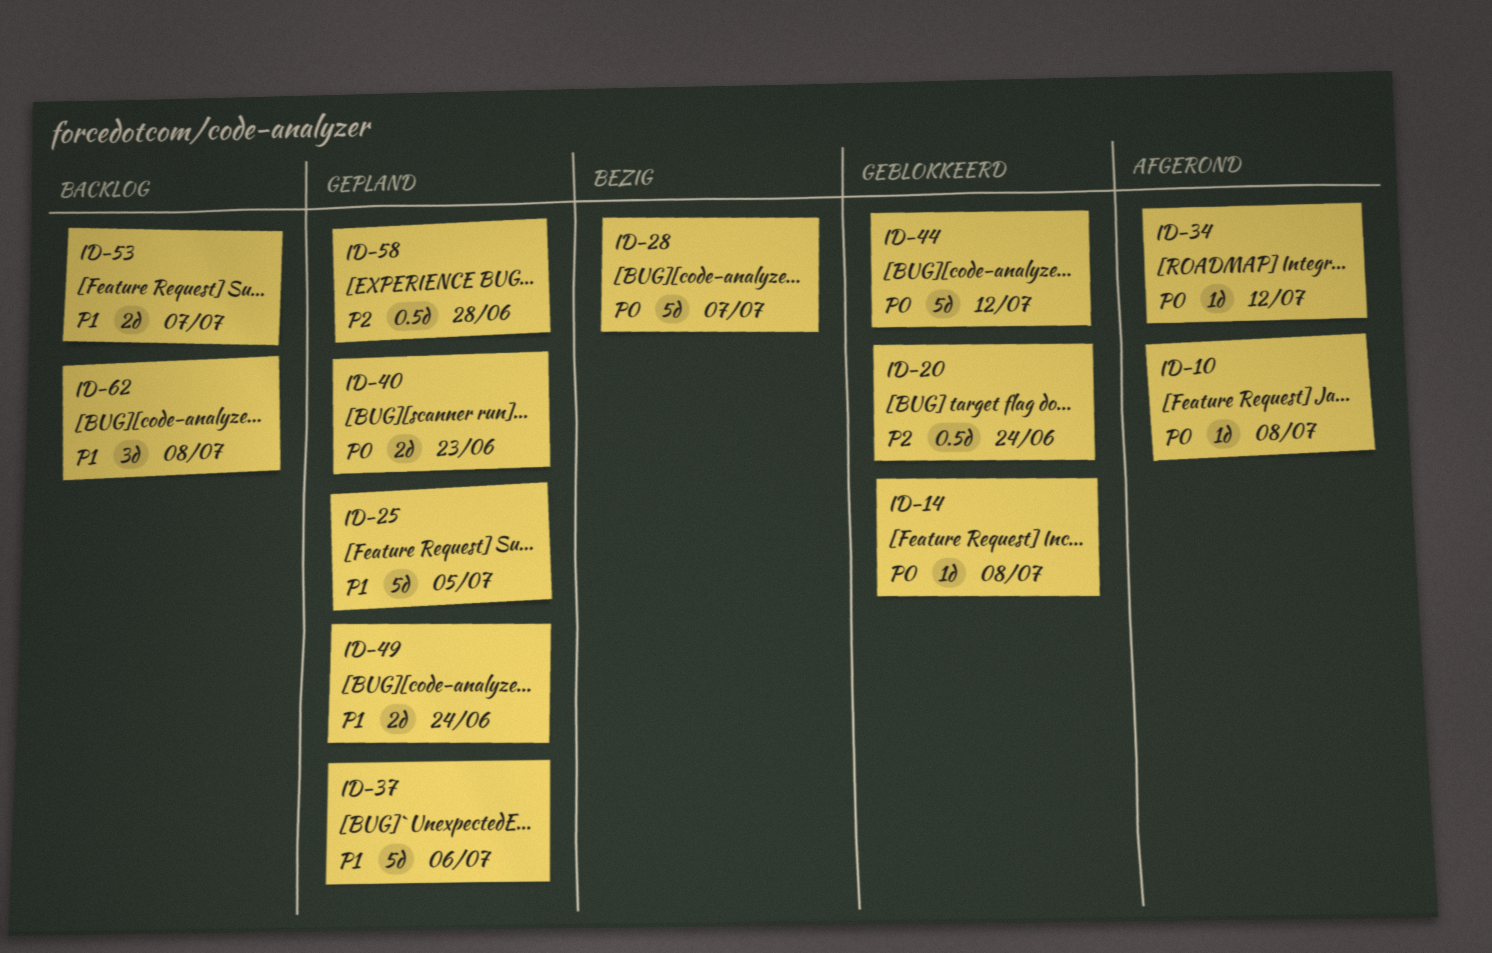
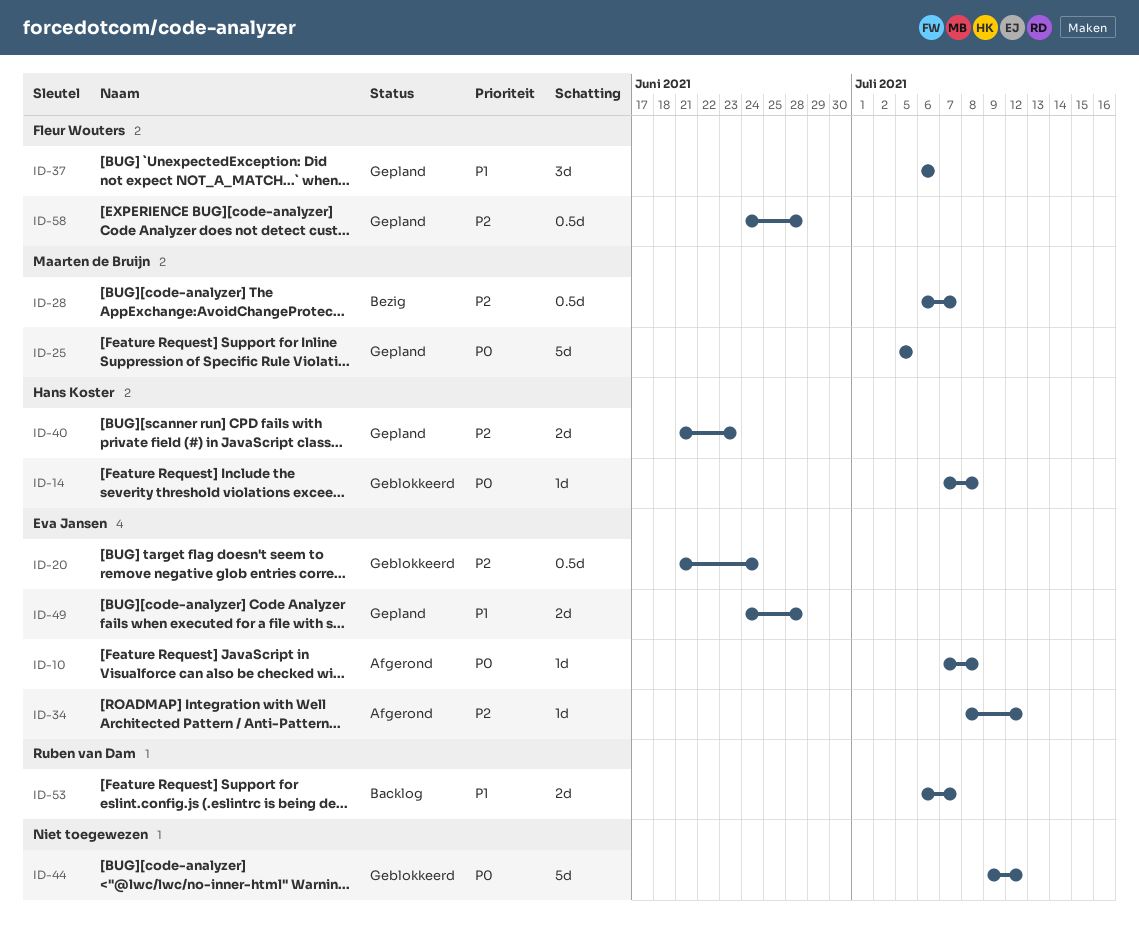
ID-25, priority: P1 -> P0
ID-28, priority: P0 -> P2
ID-28, estimate: 5d -> 0.5d
ID-34, priority: P0 -> P2
ID-37, estimate: 5d -> 3d
ID-40, priority: P0 -> P2
ID-49, due: Jun 24 -> Jun 28
ID-62: present -> none

